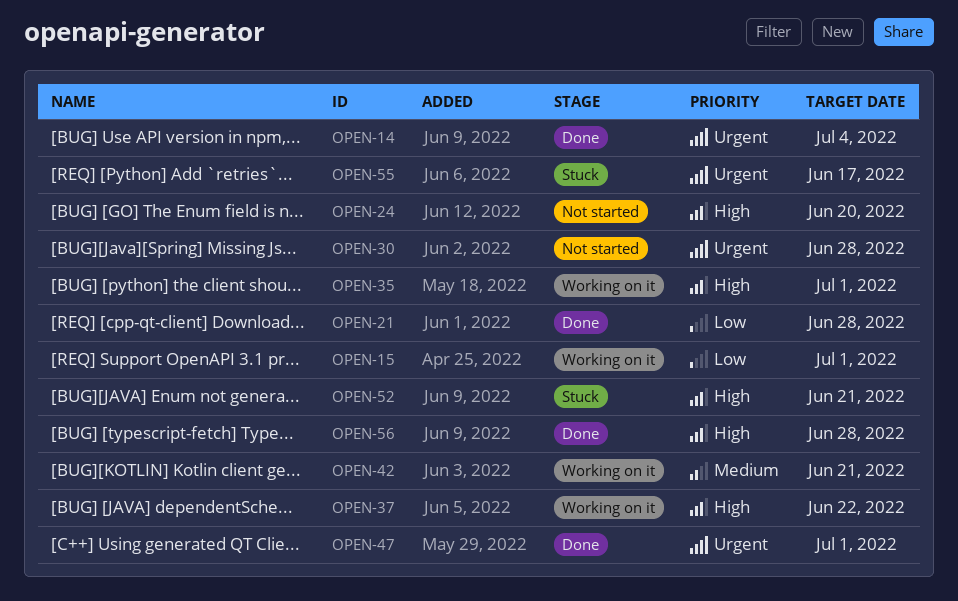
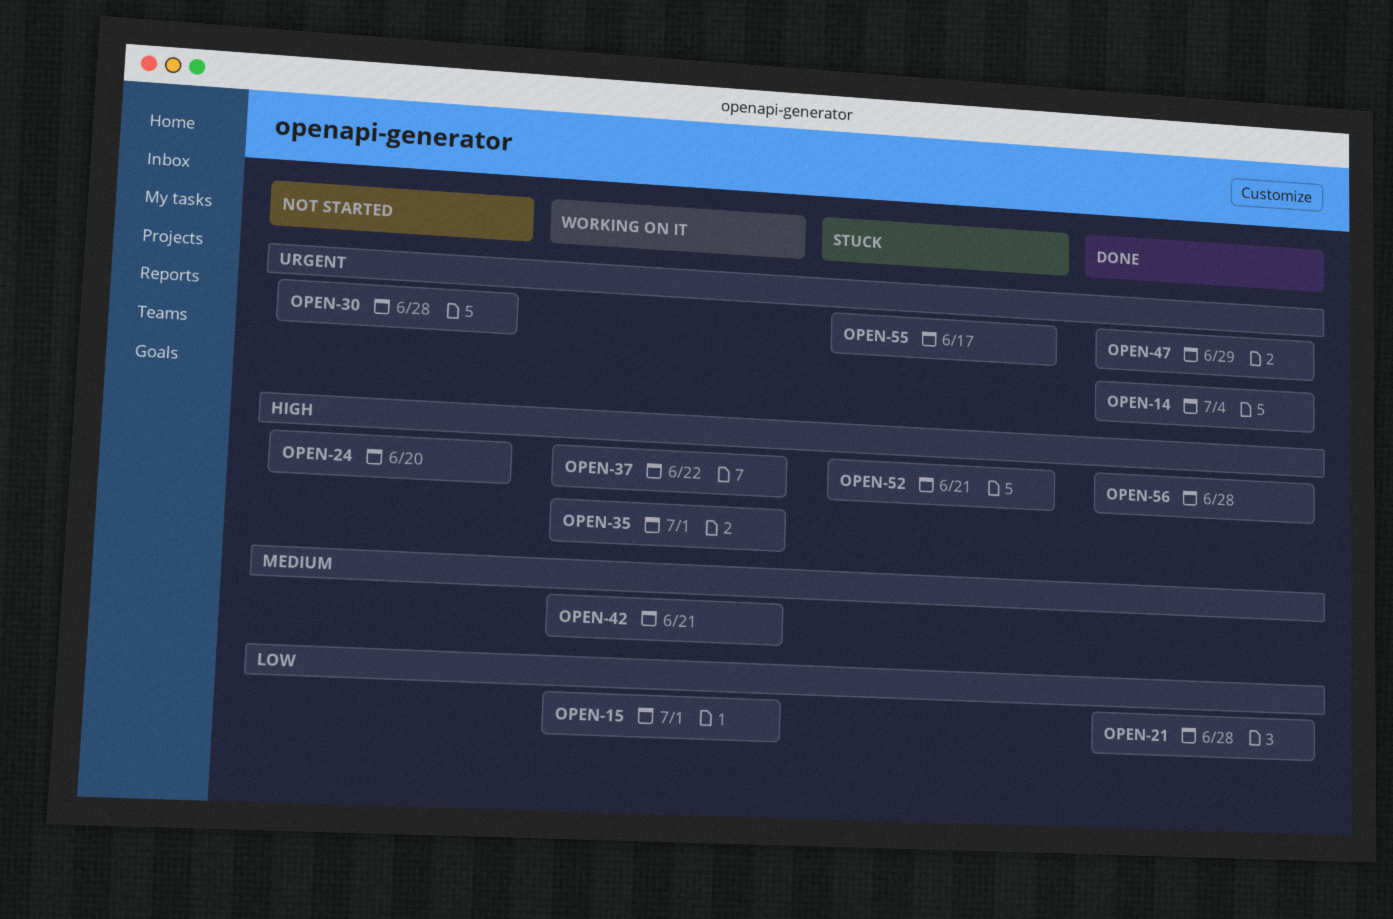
OPEN-47, due: Jul 1 -> Jun 29

